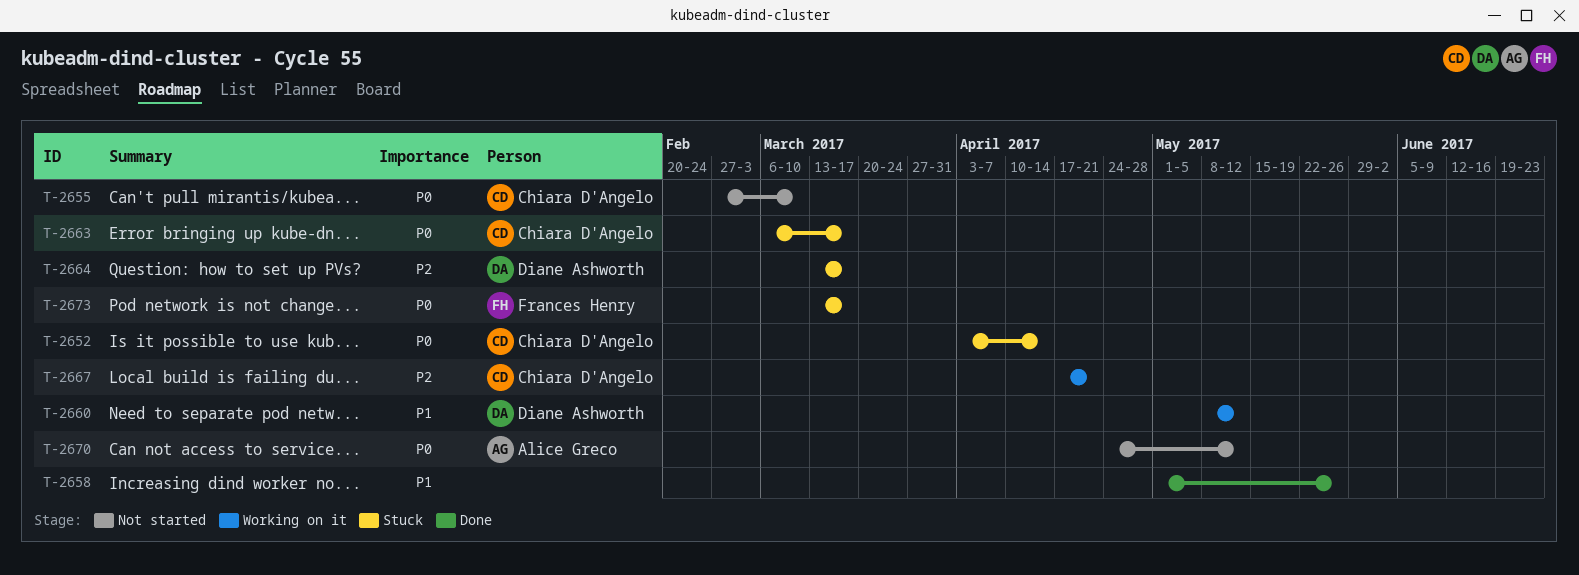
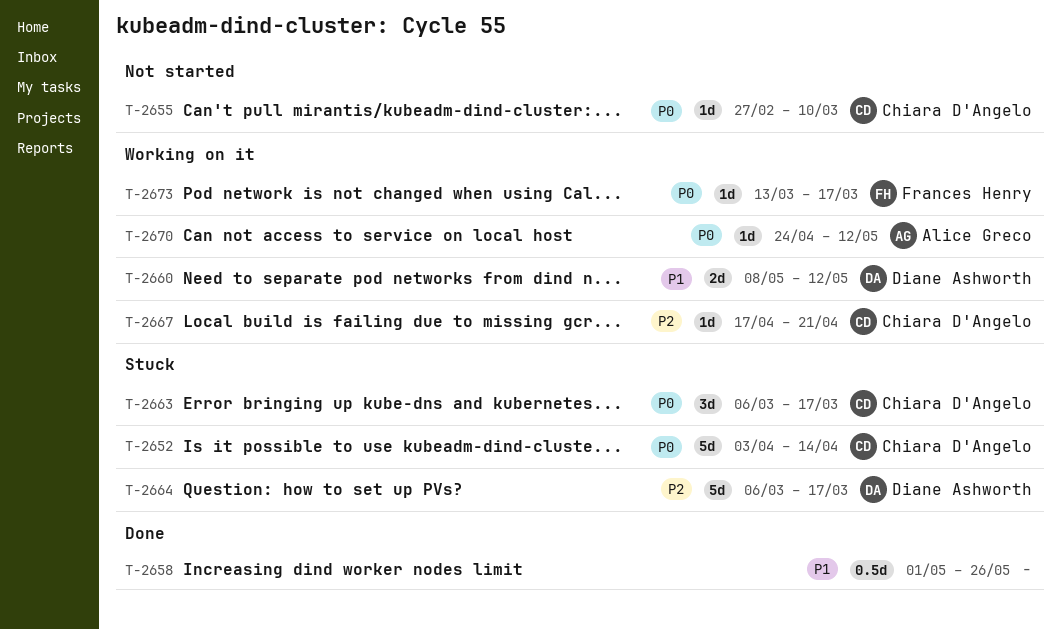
T-2664, start: Mar 13 -> Mar 6
T-2670, status: Not started -> Working on it
T-2673, status: Stuck -> Working on it

